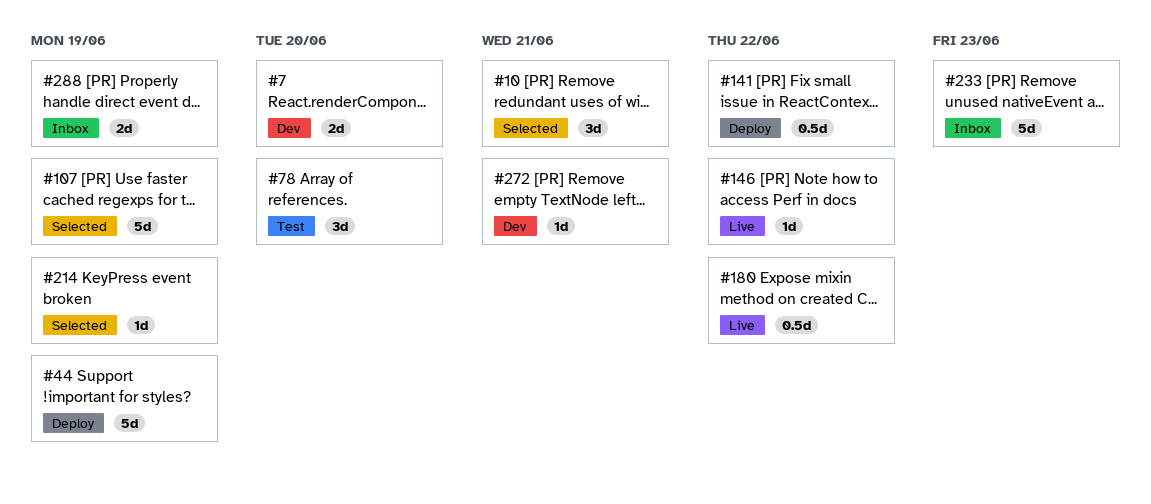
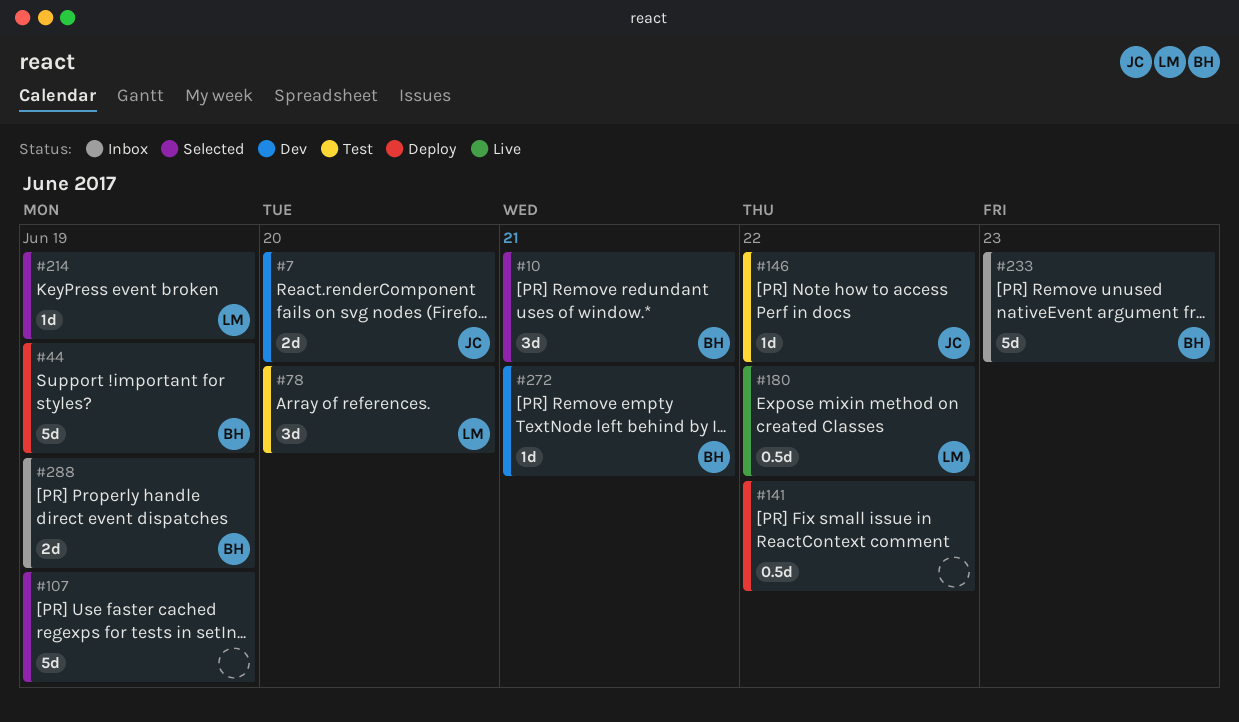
#146, status: Live -> Test

